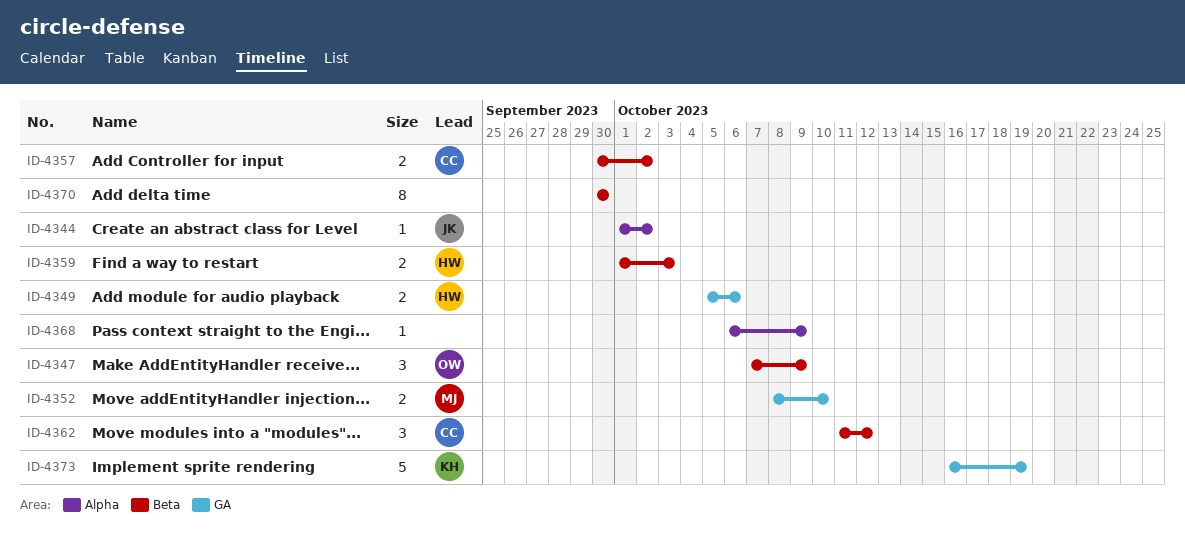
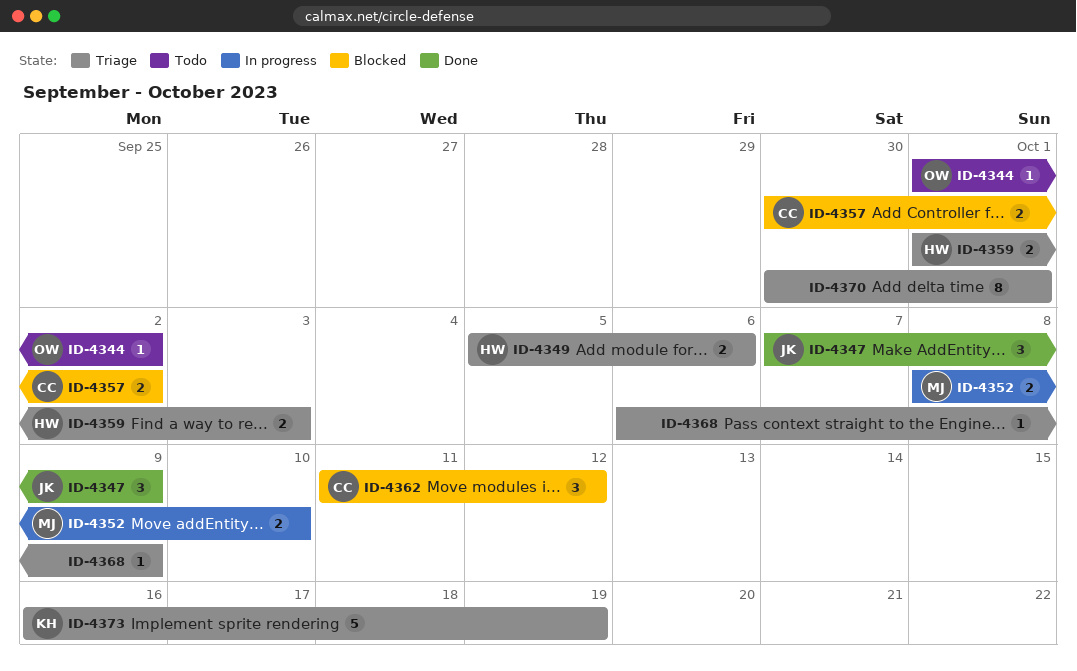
ID-4344, owner: JK -> OW
ID-4347, owner: OW -> JK
ID-4370, due: Sep 30 -> Oct 1

